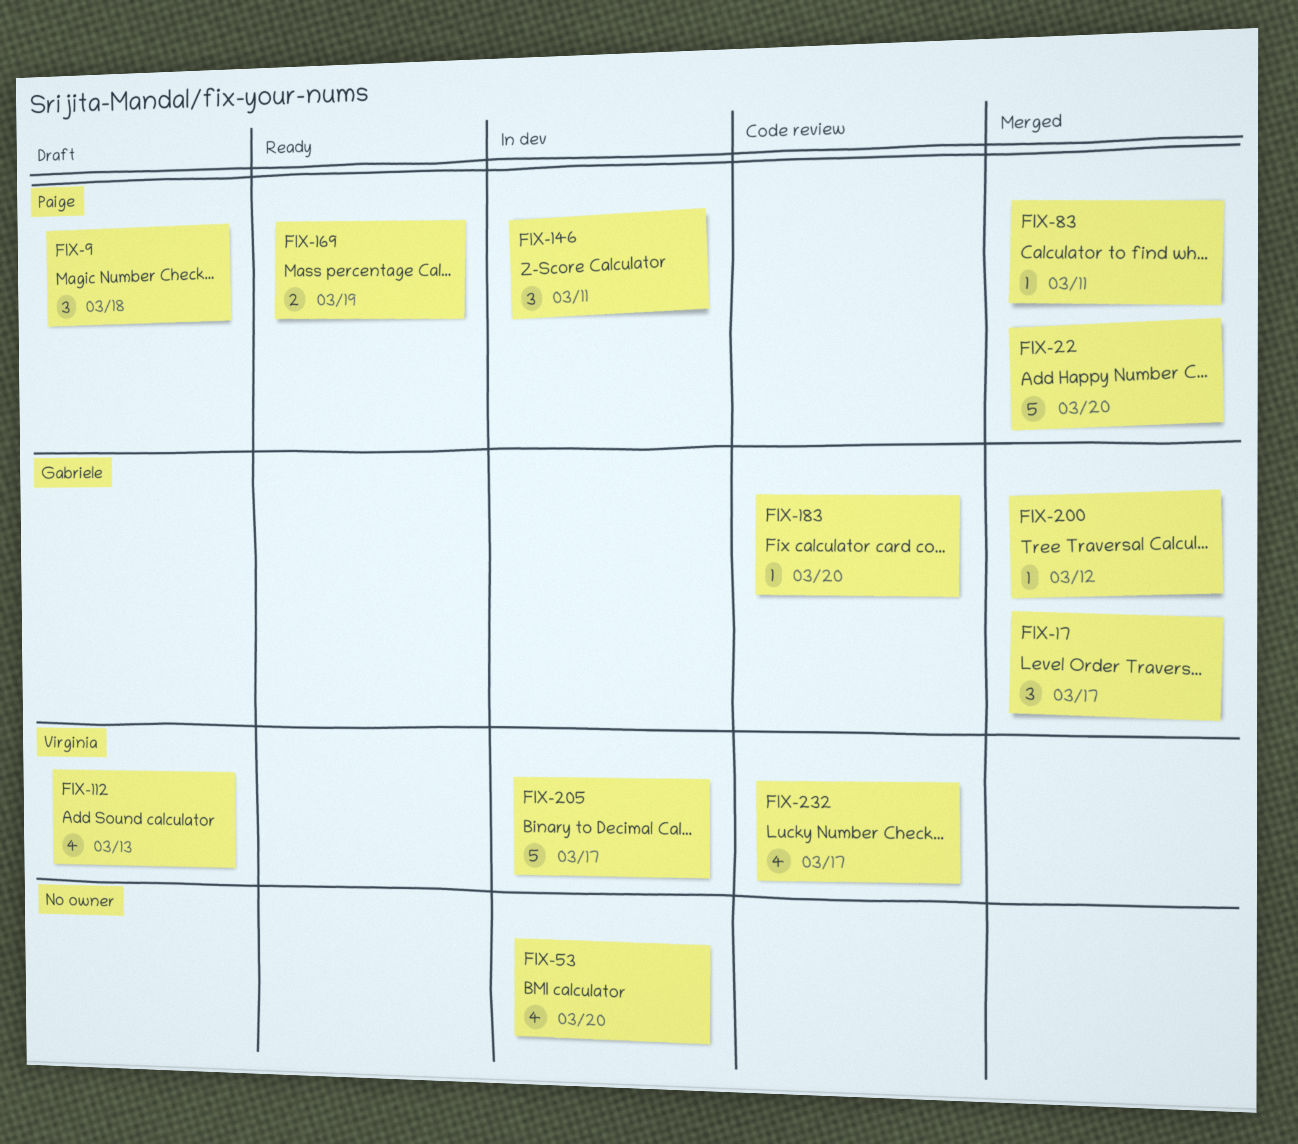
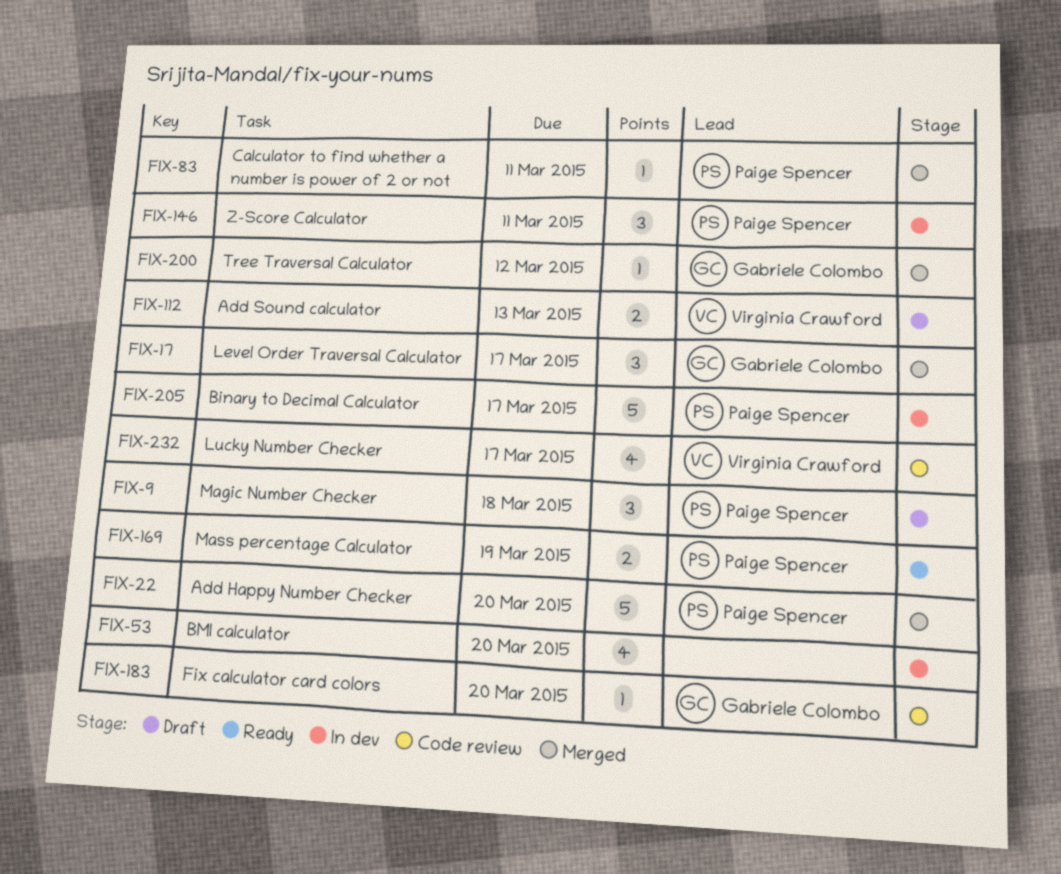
FIX-112, estimate: 4 -> 2
FIX-205, owner: Virginia Crawford -> Paige Spencer

